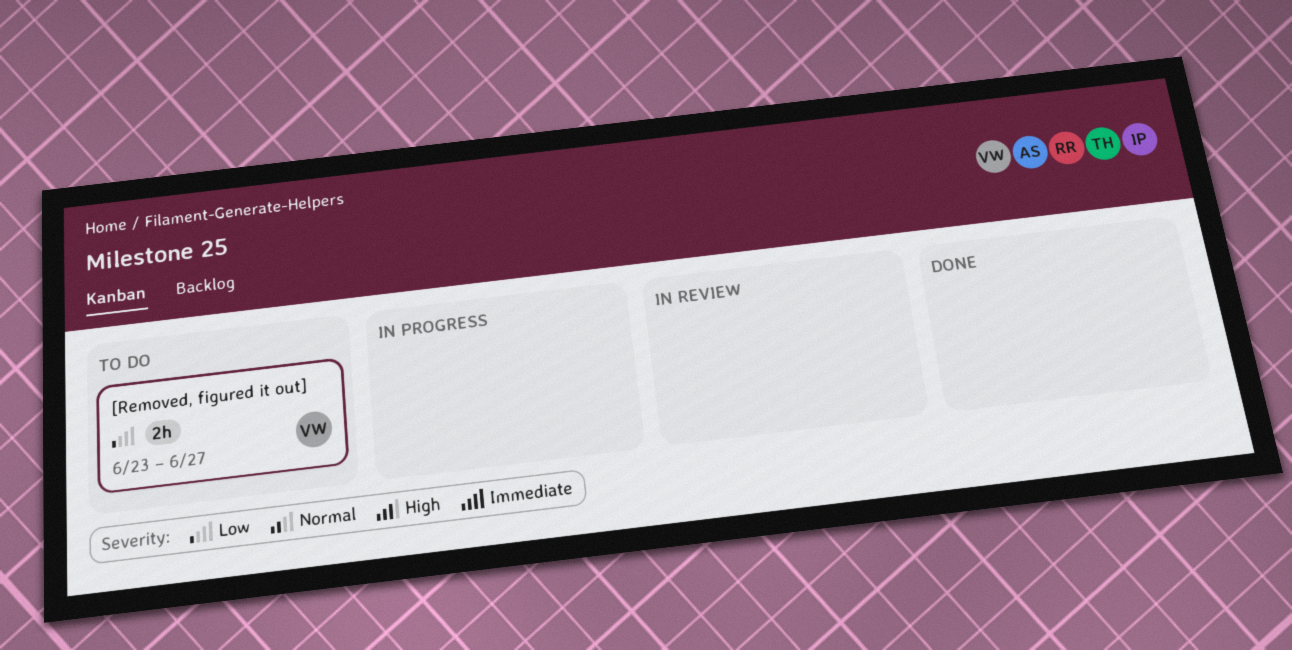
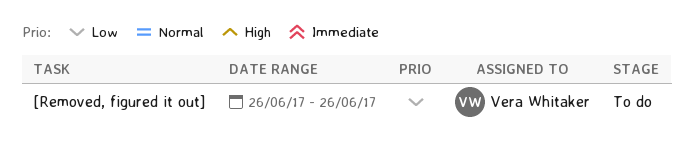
[Removed, figured it out], start: Jun 23 -> Jun 26
[Removed, figured it out], due: Jun 27 -> Jun 26

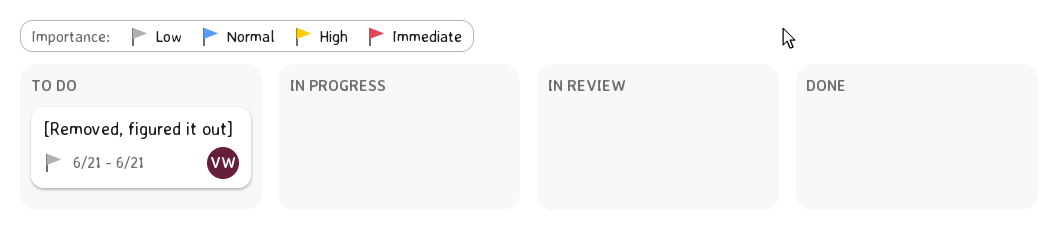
[Removed, figured it out], start: Jun 26 -> Jun 21
[Removed, figured it out], due: Jun 26 -> Jun 21

